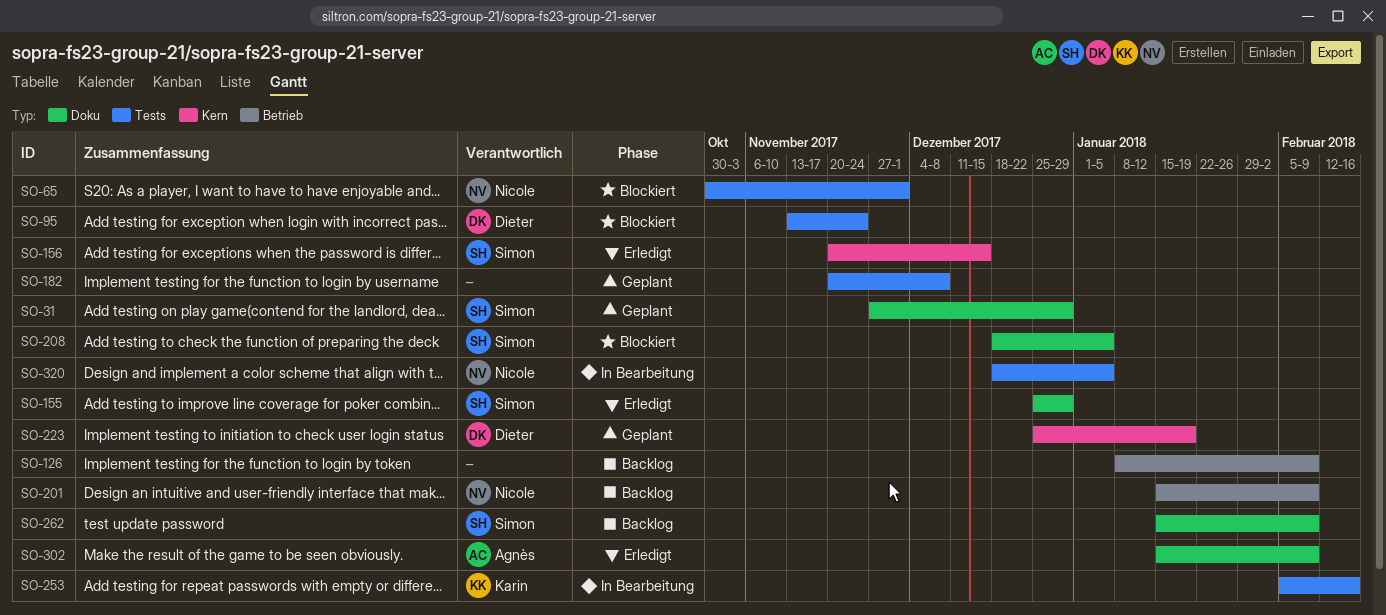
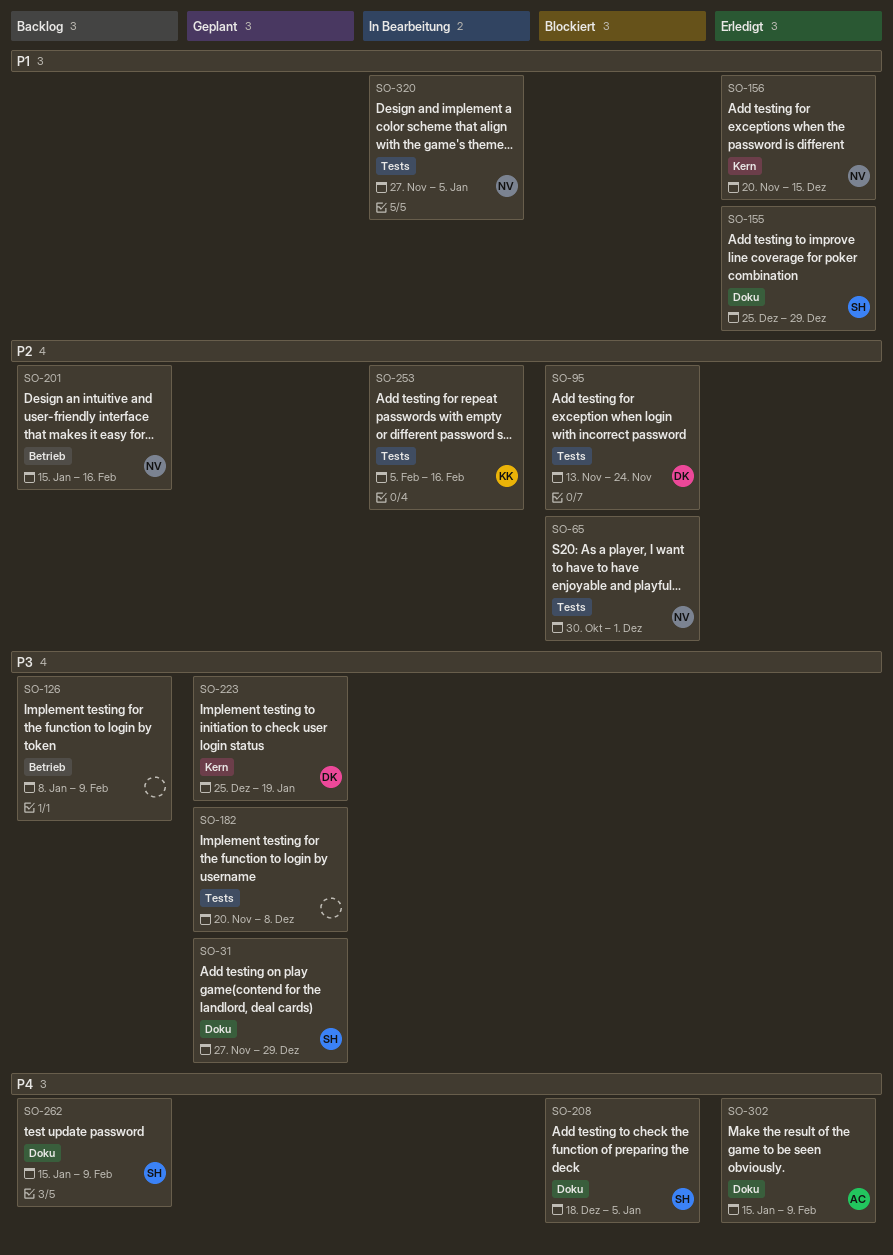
SO-156, owner: Simon -> Nicole
SO-201, due: Feb 9 -> Feb 16
SO-320, start: Dec 18 -> Nov 27

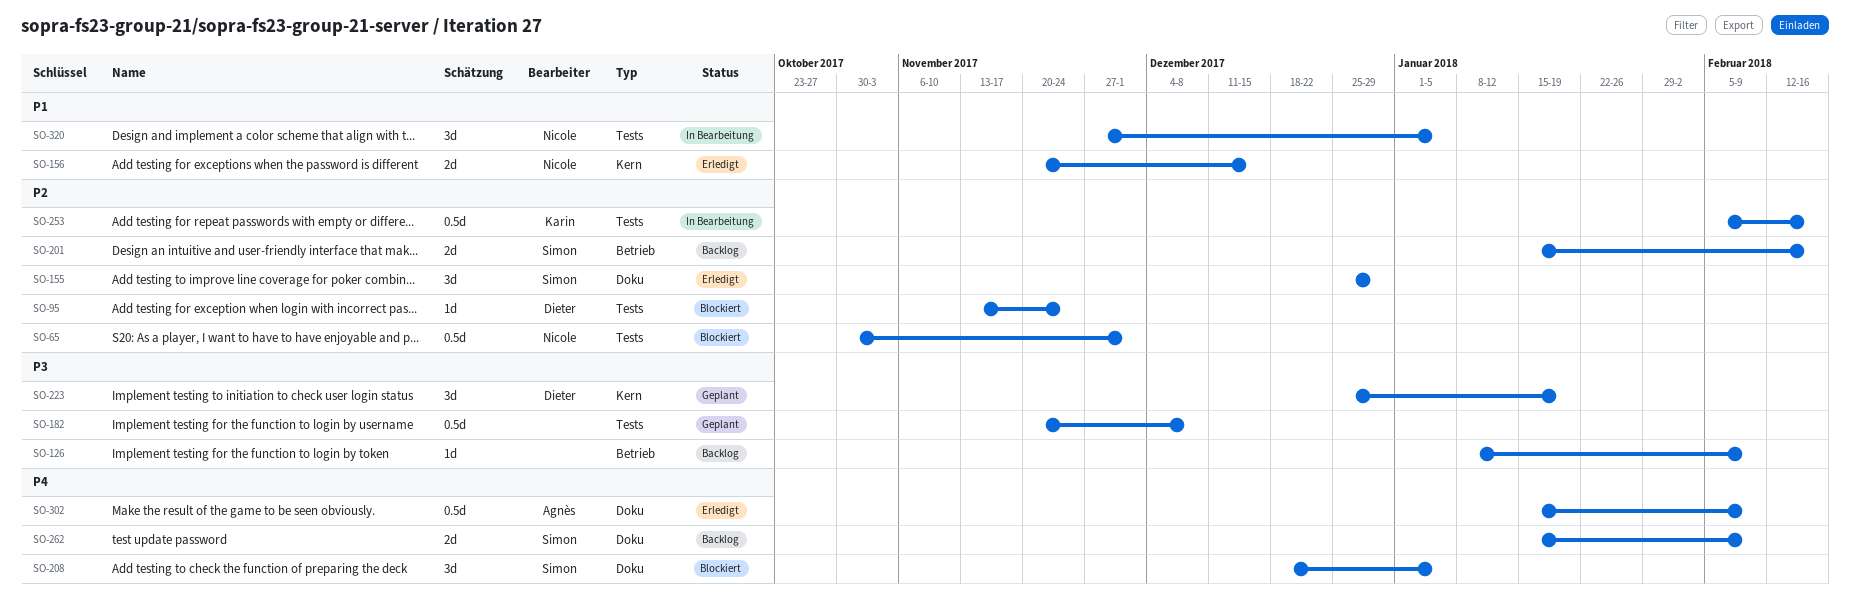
SO-31: present -> none
SO-155, priority: P1 -> P2
SO-201, owner: Nicole -> Simon

